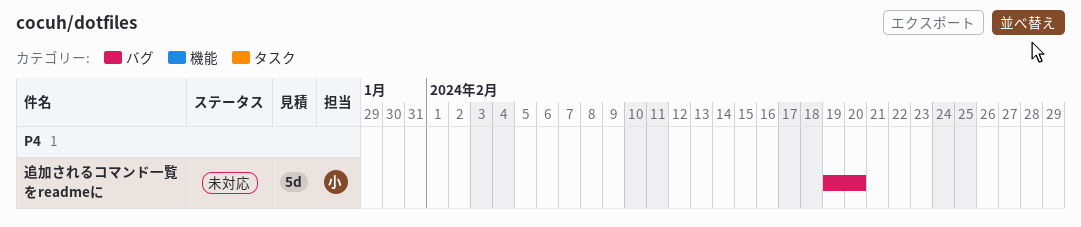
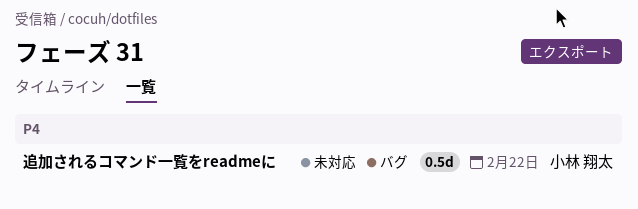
追加されるコマンド一覧をreadmeに, estimate: 5d -> 0.5d
追加されるコマンド一覧をreadmeに, due: Feb 20 -> Feb 22

